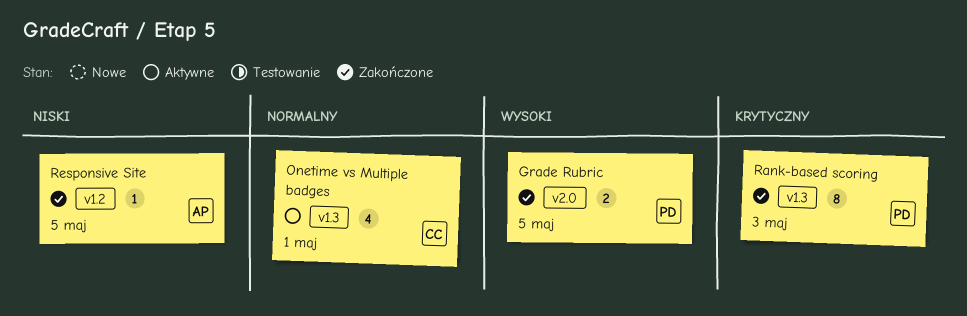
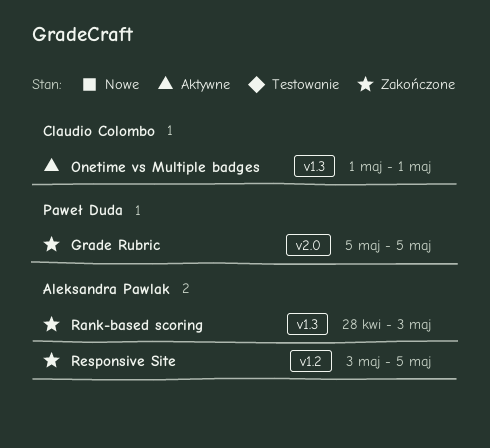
Rank-based scoring, owner: Paweł Duda -> Aleksandra Pawlak

